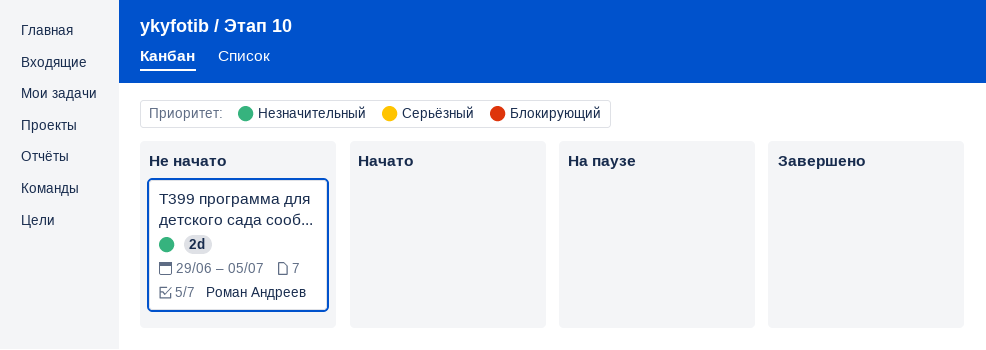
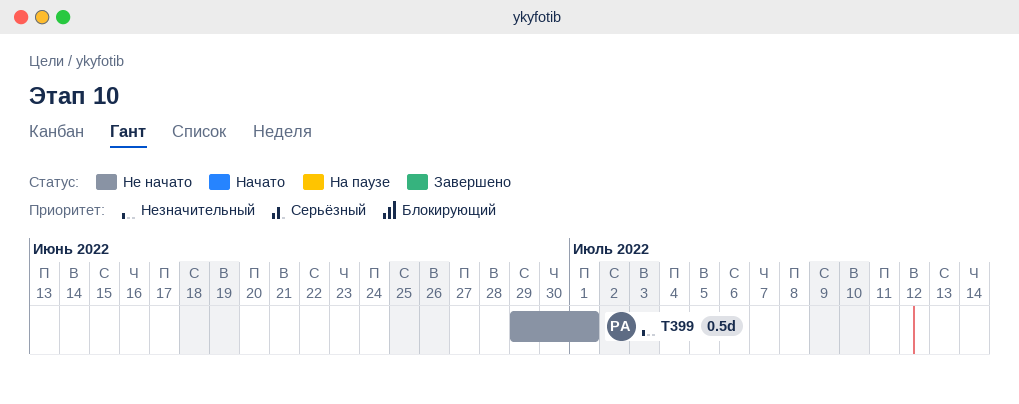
T399, estimate: 2d -> 0.5d
T399, due: Jul 5 -> Jul 1

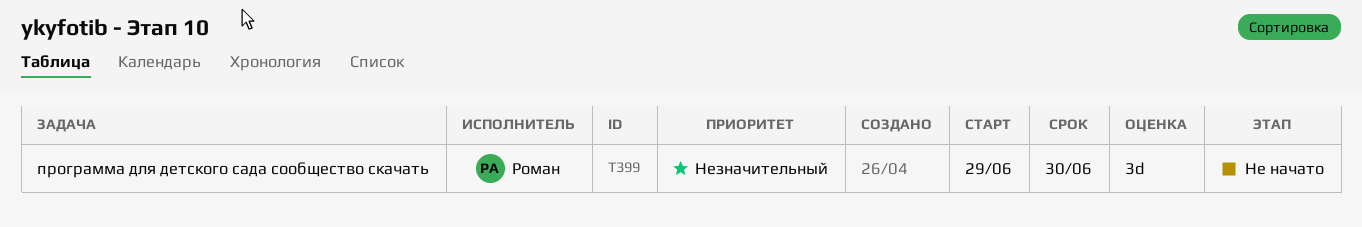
T399, estimate: 0.5d -> 3d
T399, due: Jul 1 -> Jun 30

